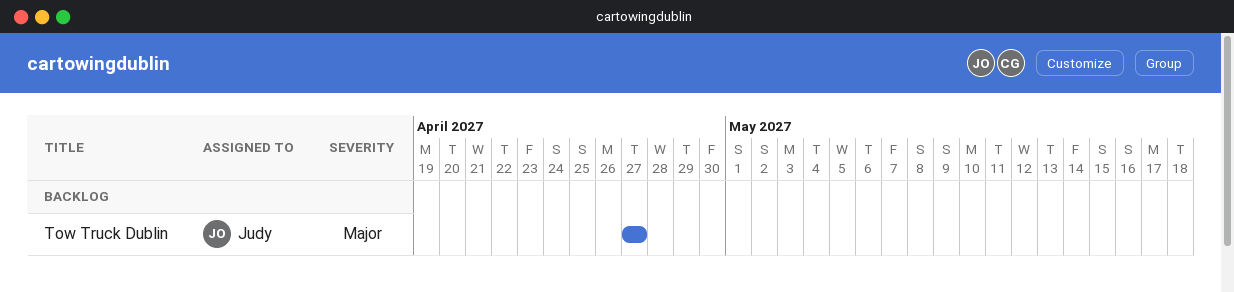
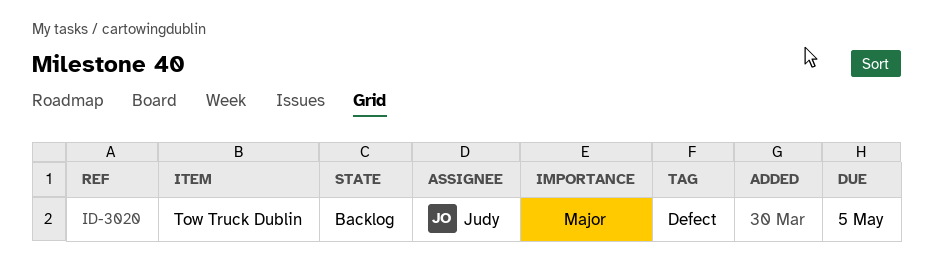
Tow Truck Dublin, due: Apr 27 -> May 5

